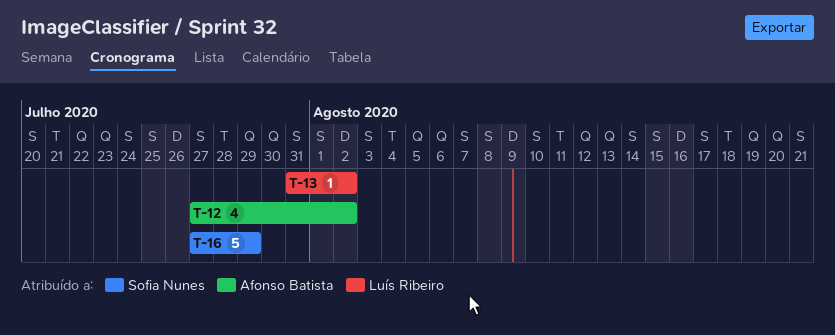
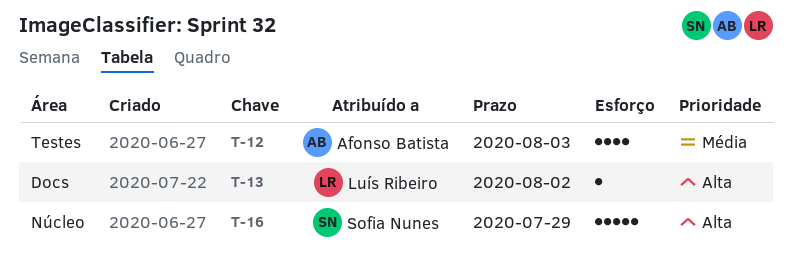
T-12, due: Aug 2 -> Aug 3

